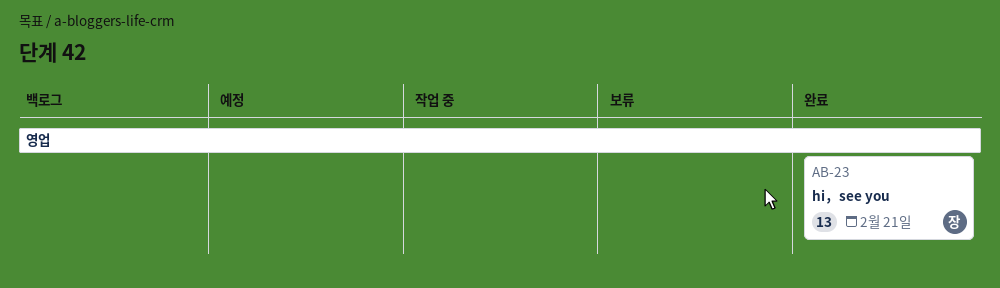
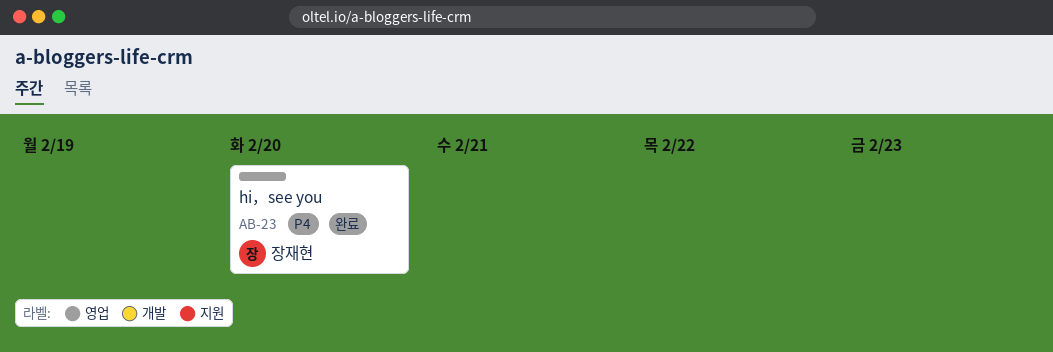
AB-23, due: Feb 21 -> Feb 20

